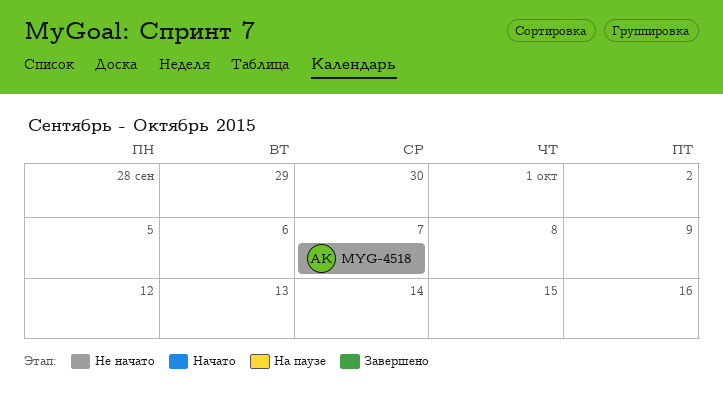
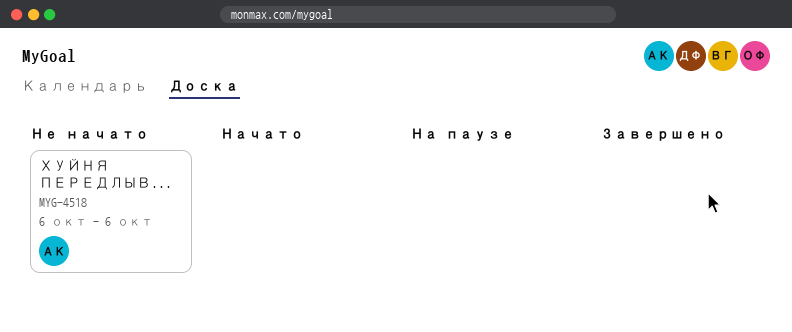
MYG-4518, start: Oct 7 -> Oct 6
MYG-4518, due: Oct 7 -> Oct 6

